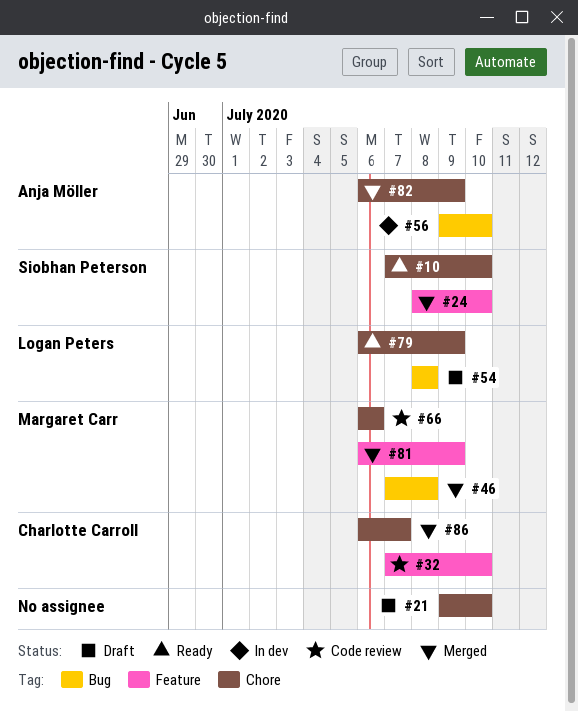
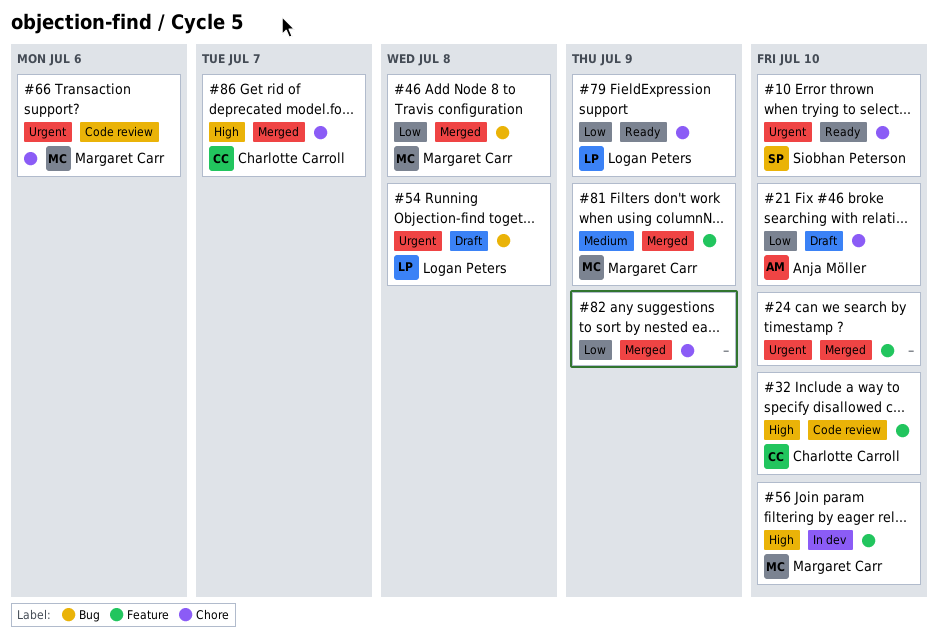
#21, owner: none -> Anja Möller
#24, owner: Siobhan Peterson -> none
#56, owner: Anja Möller -> Margaret Carr
#56, label: Bug -> Feature
#82, owner: Anja Möller -> none

